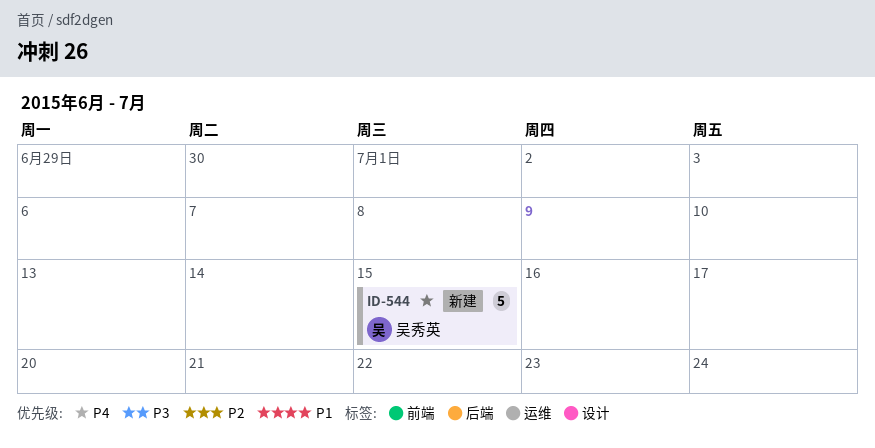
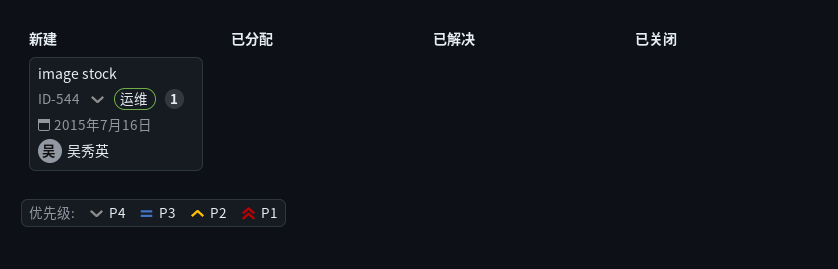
ID-544, estimate: 5 -> 1
ID-544, due: Jul 15 -> Jul 16

